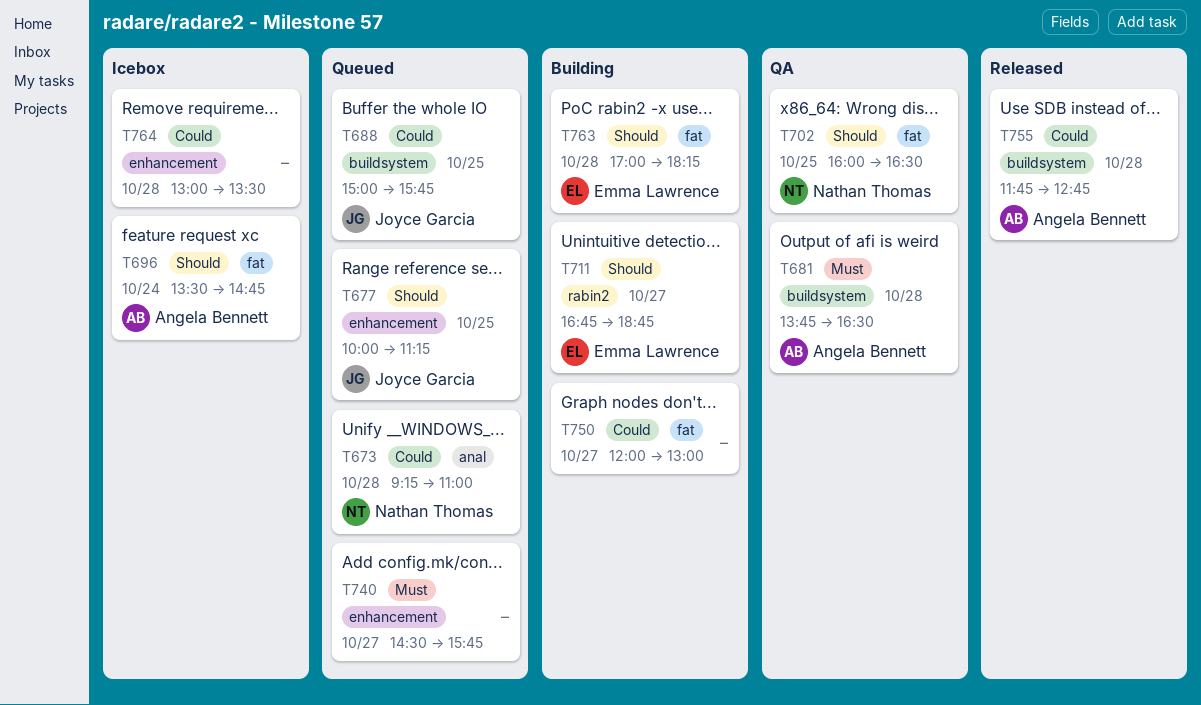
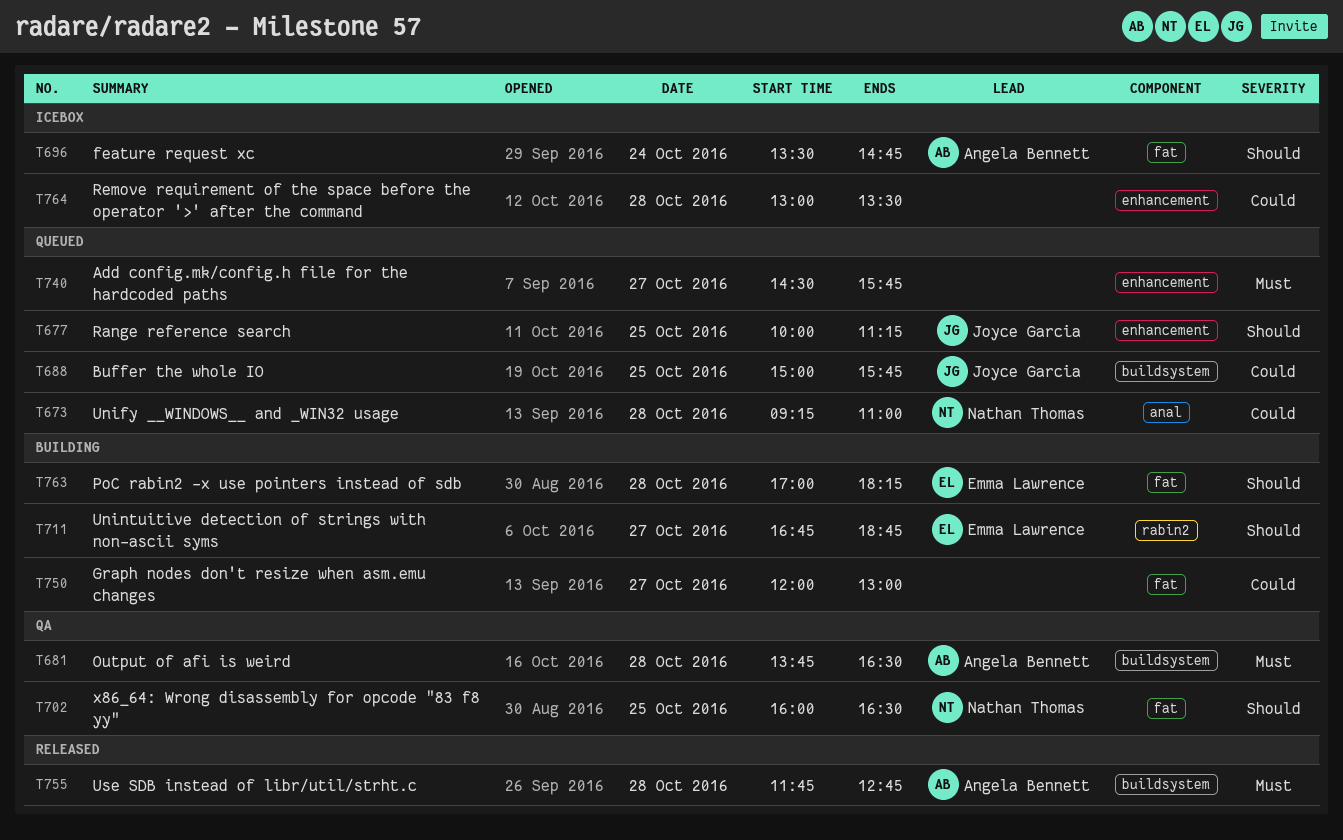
T755, priority: Could -> Must

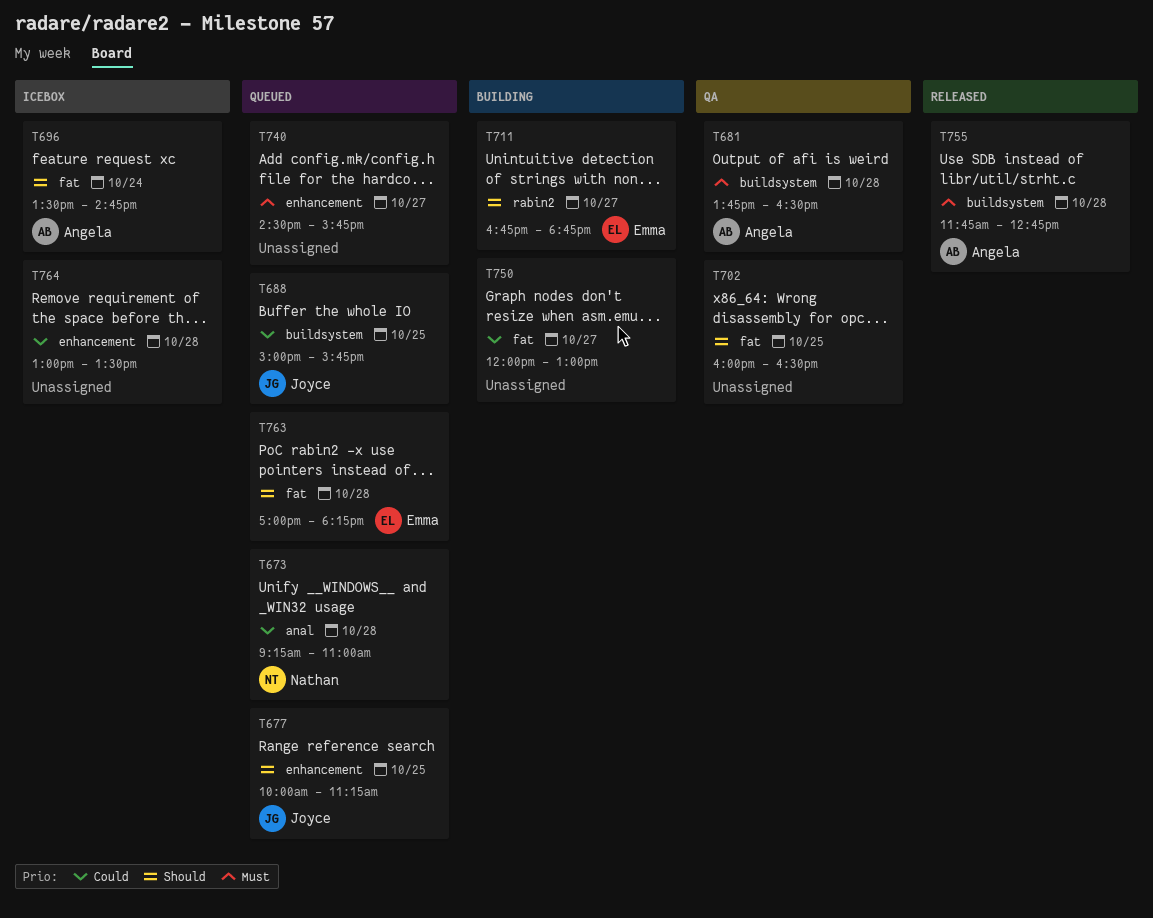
T702, owner: Nathan Thomas -> none
T763, status: Building -> Queued

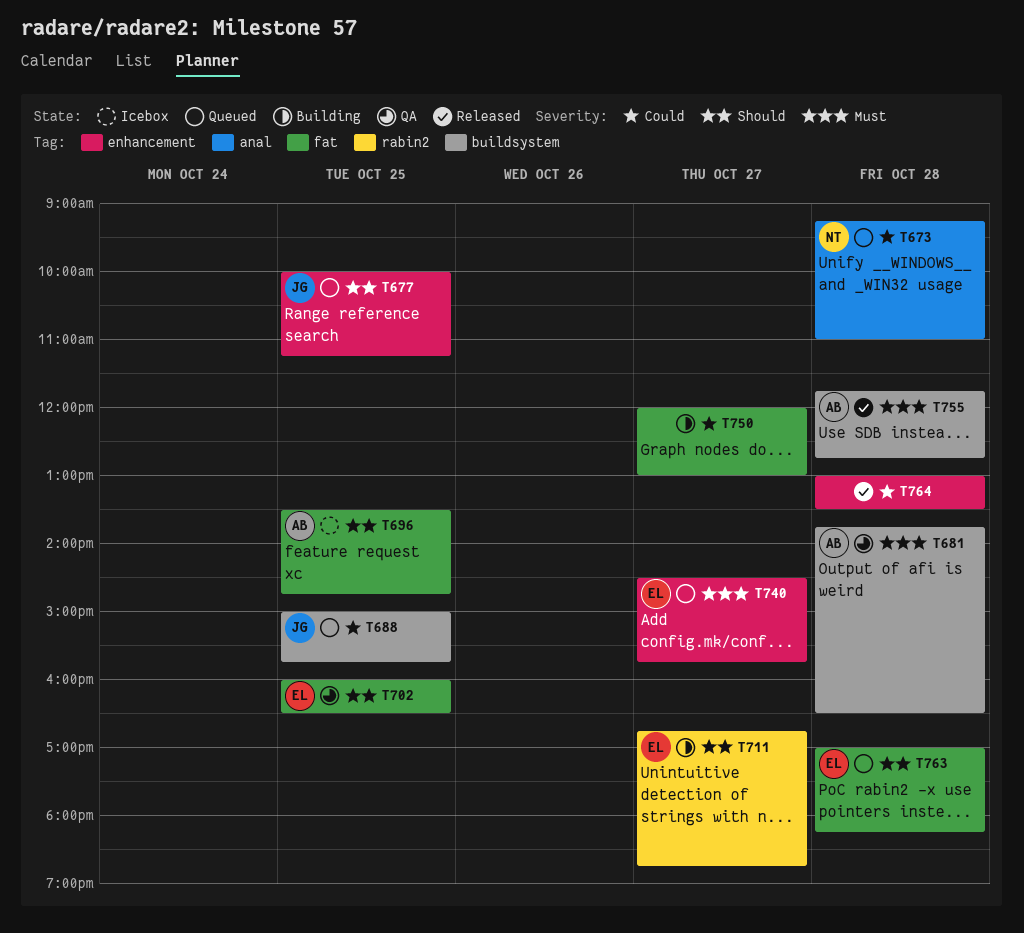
T696, day: Oct 24 -> Oct 25
T702, owner: none -> Emma
T740, owner: none -> Emma
T764, status: Icebox -> Released

